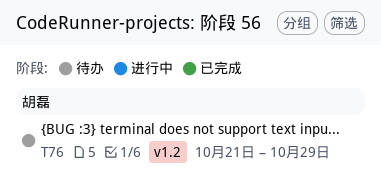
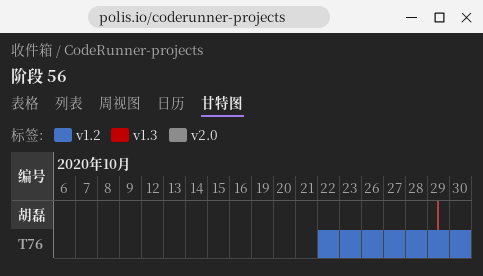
T76, start: Oct 21 -> Oct 22
T76, due: Oct 29 -> Oct 30

